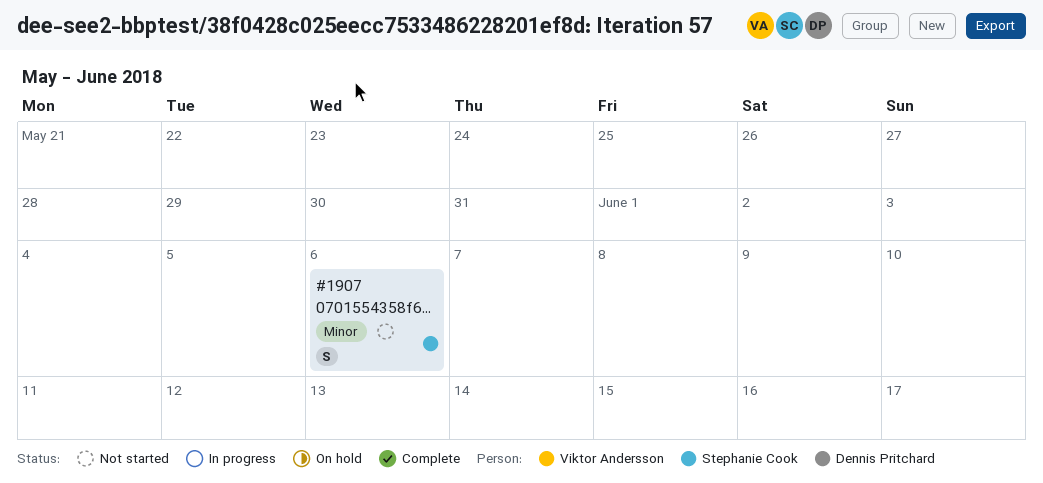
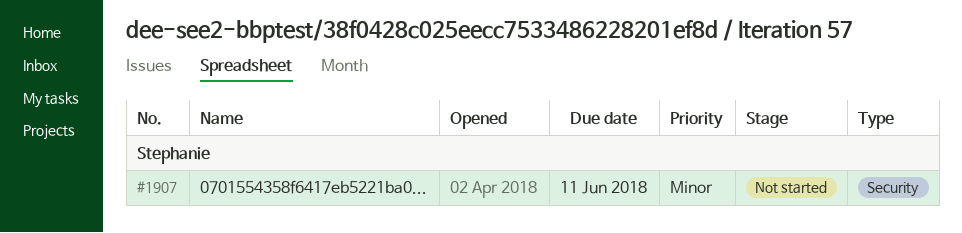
#1907, due: Jun 6 -> Jun 11

